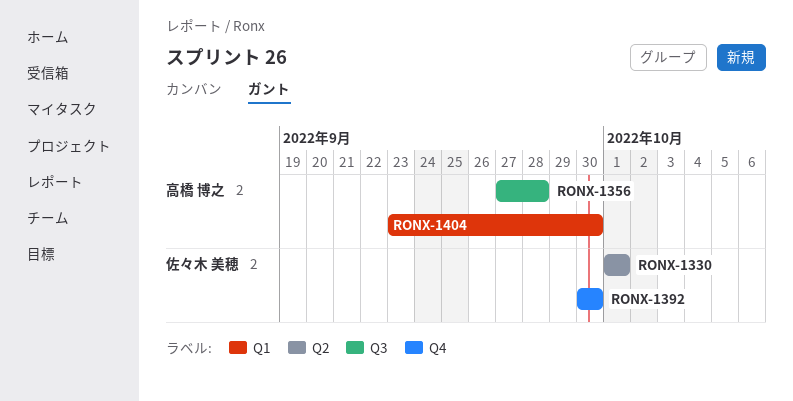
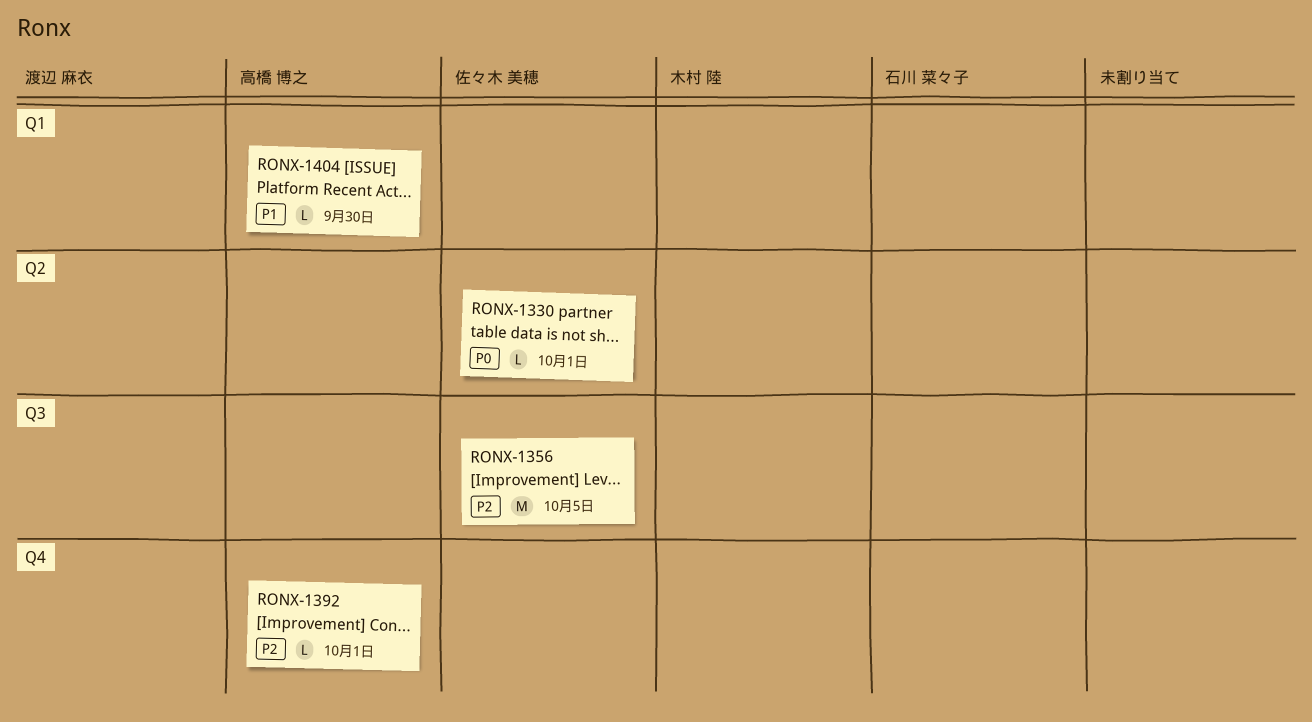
RONX-1356, owner: 高橋 博之 -> 佐々木 美穂
RONX-1356, due: Sep 28 -> Oct 5
RONX-1392, owner: 佐々木 美穂 -> 高橋 博之
RONX-1392, due: Sep 30 -> Oct 1

